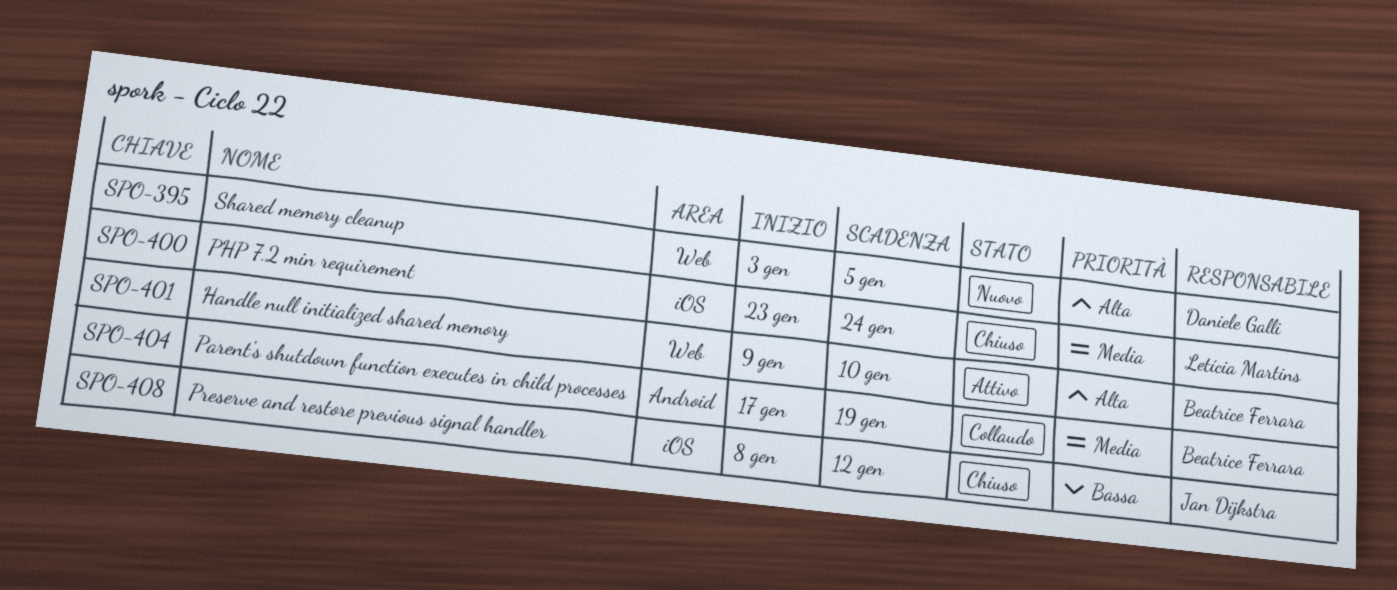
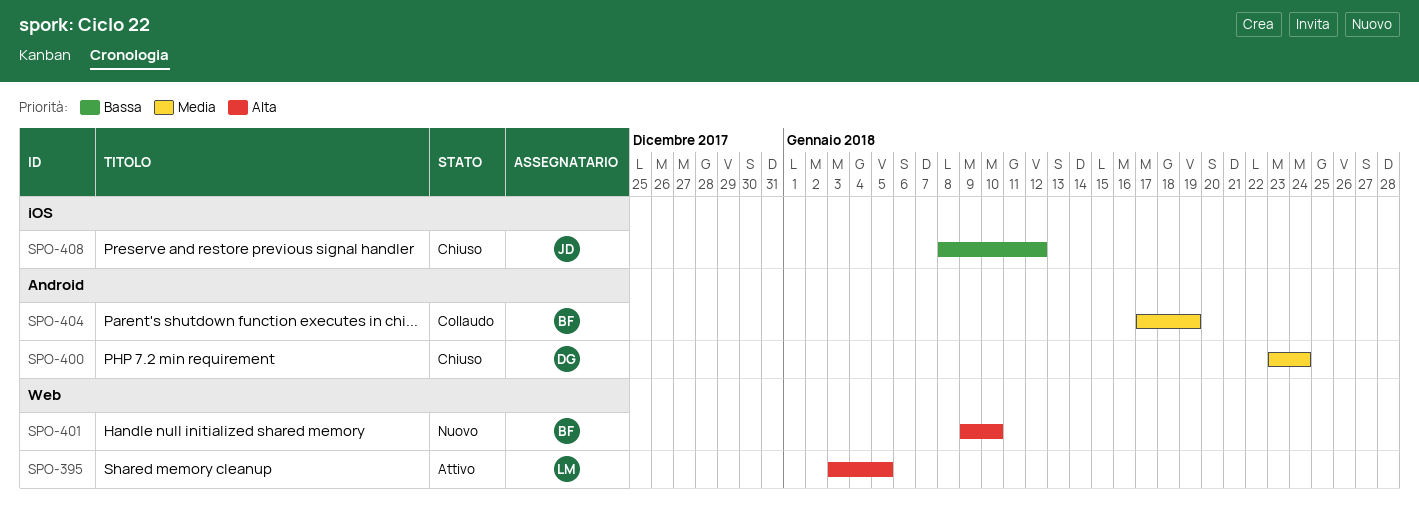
SPO-395, status: Nuovo -> Attivo
SPO-395, owner: Daniele Galli -> Letícia Martins
SPO-400, owner: Letícia Martins -> Daniele Galli
SPO-400, label: iOS -> Android
SPO-401, status: Attivo -> Nuovo

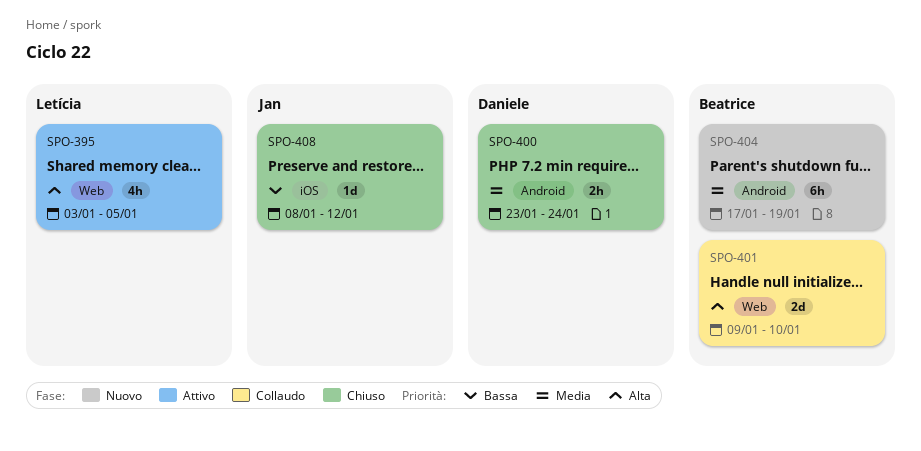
SPO-401, status: Nuovo -> Collaudo
SPO-404, status: Collaudo -> Nuovo

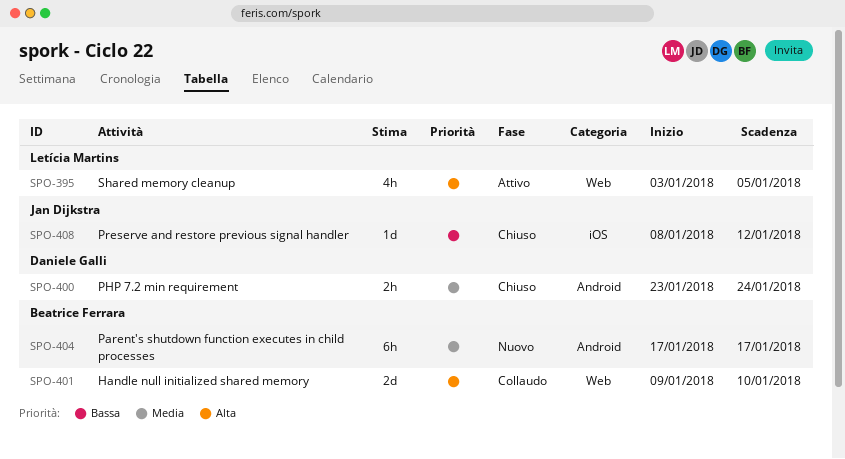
SPO-404, due: Jan 19 -> Jan 17

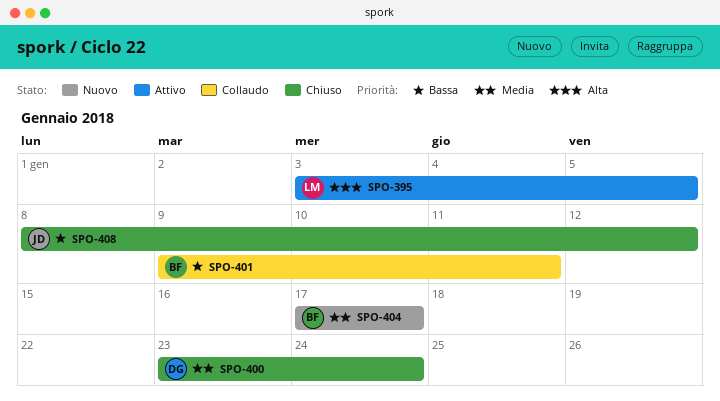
SPO-401, priority: Alta -> Bassa
SPO-401, due: Jan 10 -> Jan 11

